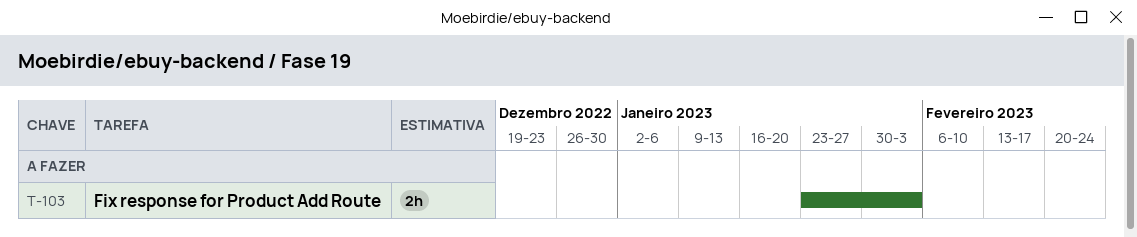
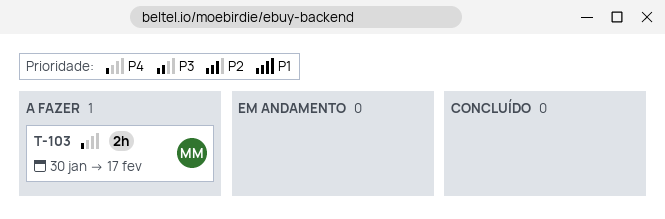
T-103, start: Jan 23 -> Jan 30
T-103, due: Feb 3 -> Feb 17

